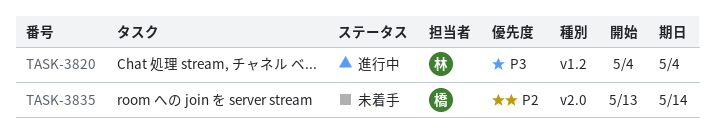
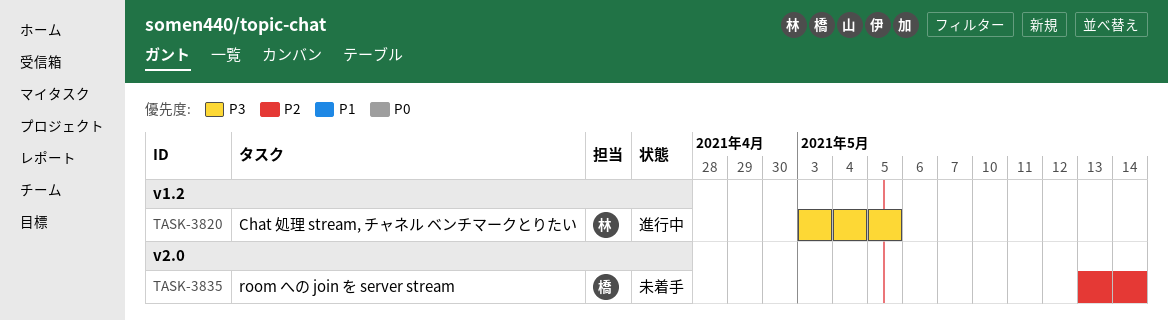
TASK-3820, start: May 4 -> May 3
TASK-3820, due: May 4 -> May 5

